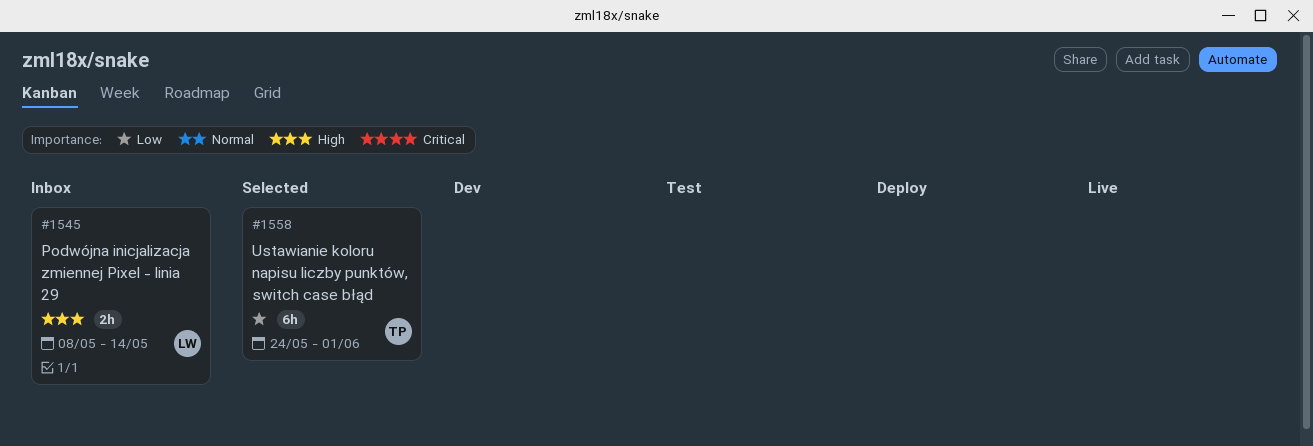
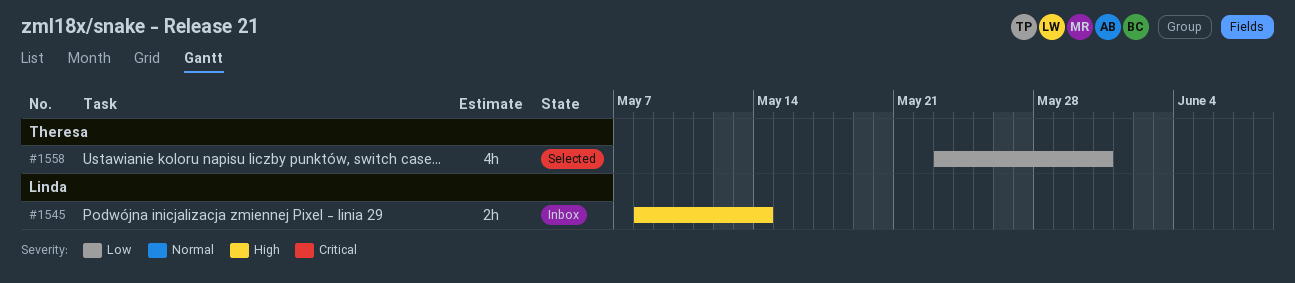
#1558, estimate: 6h -> 4h
#1558, start: May 24 -> May 23
#1558, due: Jun 1 -> May 31

